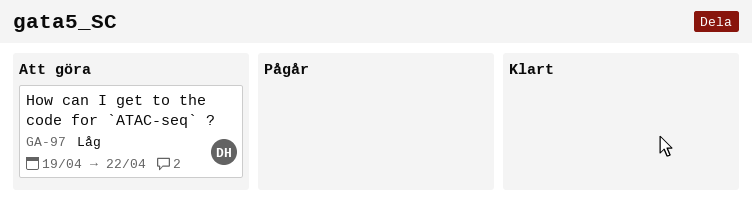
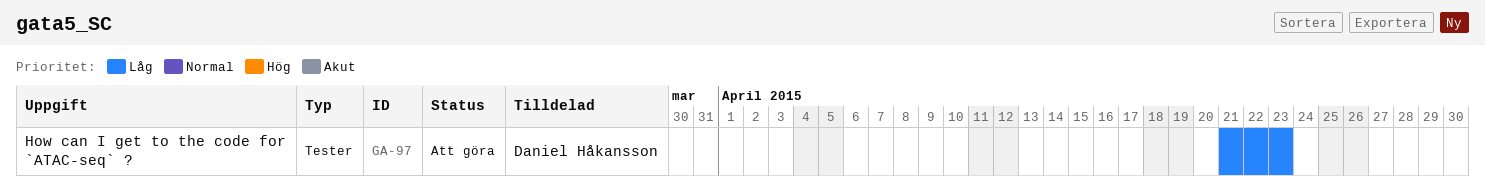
GA-97, start: Apr 19 -> Apr 21
GA-97, due: Apr 22 -> Apr 23

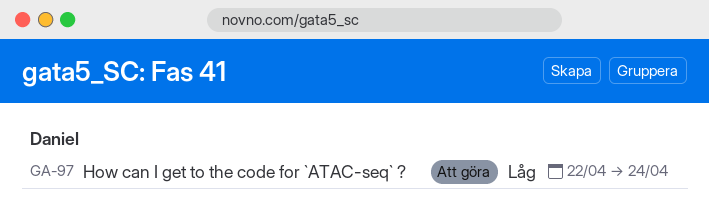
GA-97, start: Apr 21 -> Apr 22
GA-97, due: Apr 23 -> Apr 24

